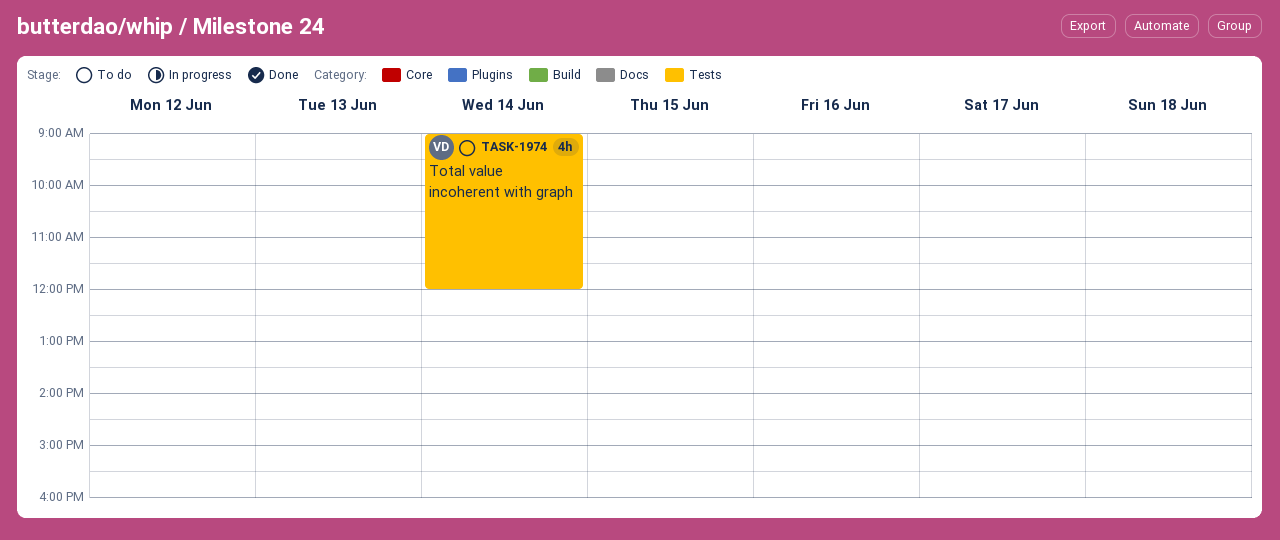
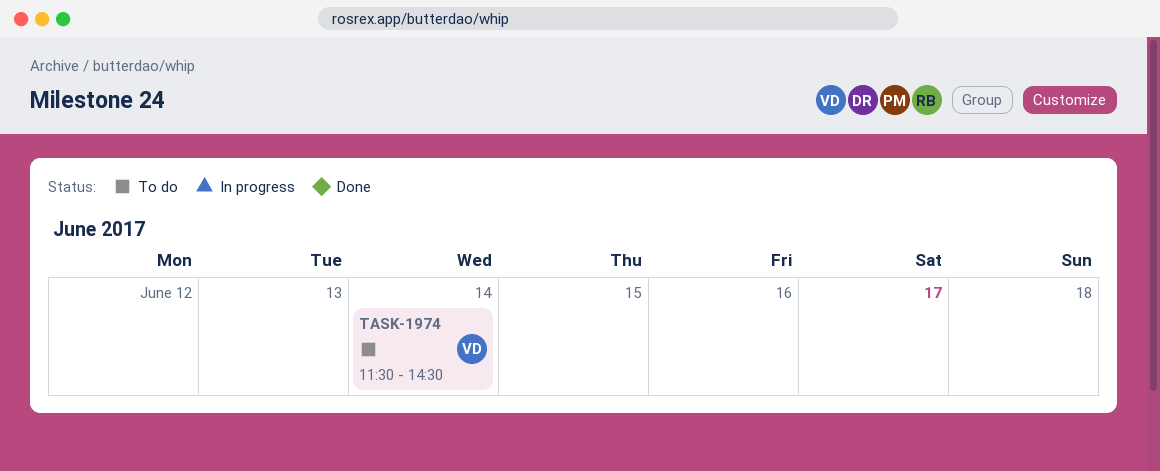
TASK-1974, begins: 09:00 -> 11:30
TASK-1974, ends: 12:00 -> 14:30

